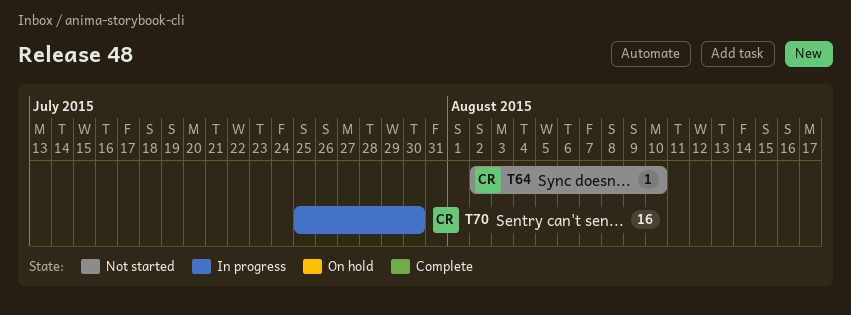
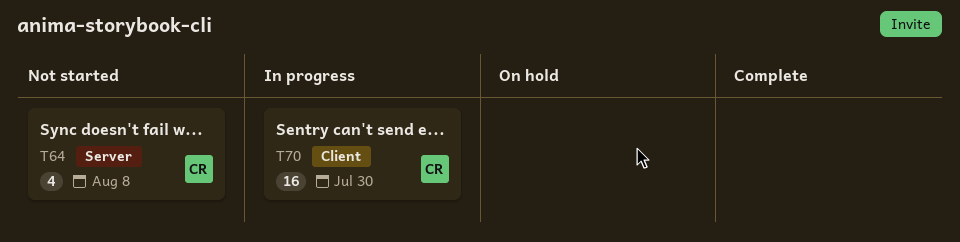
T64, estimate: 1 -> 4
T64, due: Aug 10 -> Aug 8

